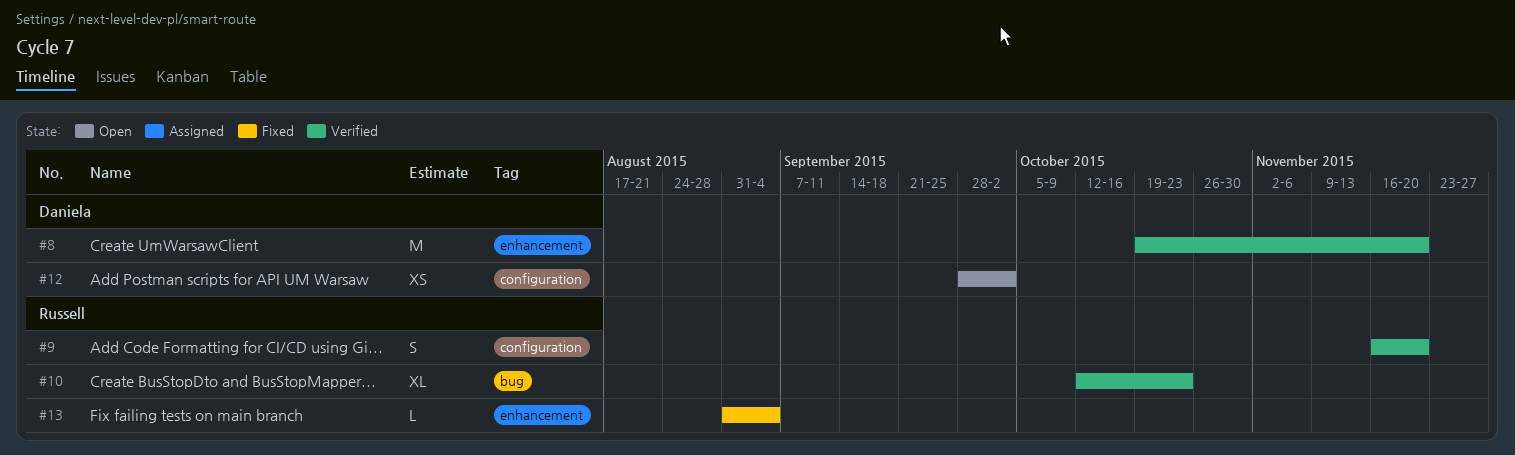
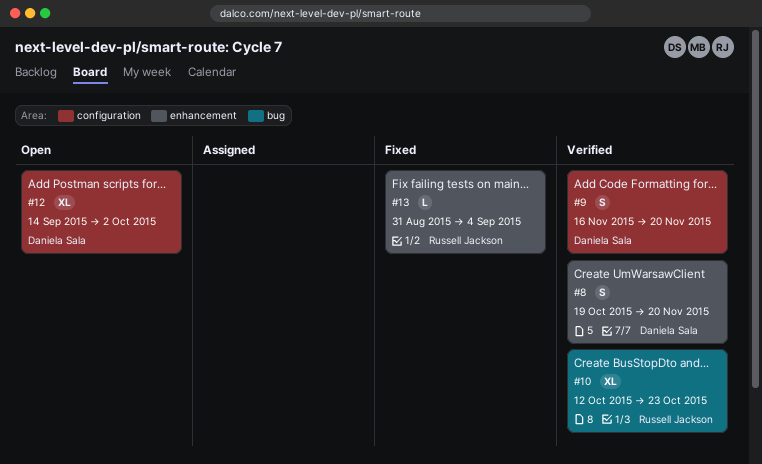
#8, estimate: M -> S
#9, owner: Russell Jackson -> Daniela Sala
#12, estimate: XS -> XL
#12, start: Sep 28 -> Sep 14

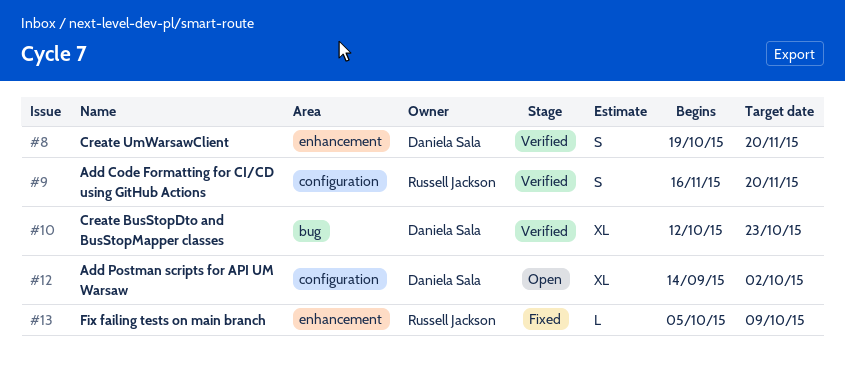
#9, owner: Daniela Sala -> Russell Jackson
#10, owner: Russell Jackson -> Daniela Sala
#13, start: Aug 31 -> Oct 5
#13, due: Sep 4 -> Oct 9

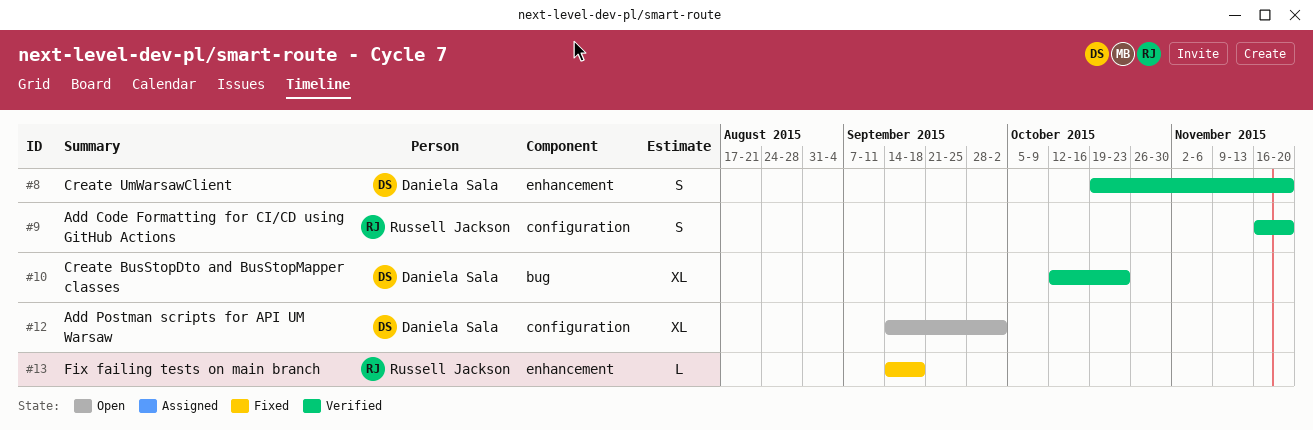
#13, start: Oct 5 -> Sep 14
#13, due: Oct 9 -> Sep 18

